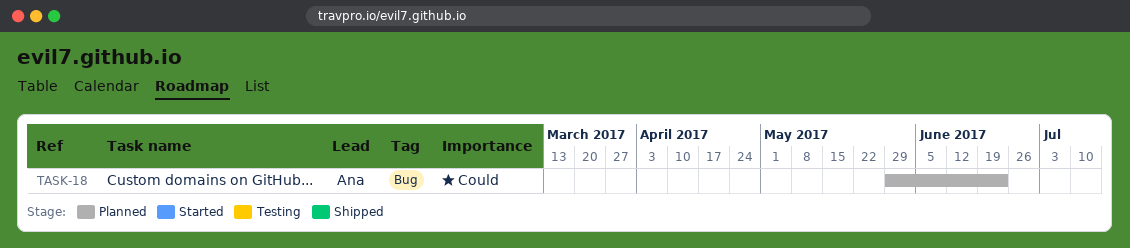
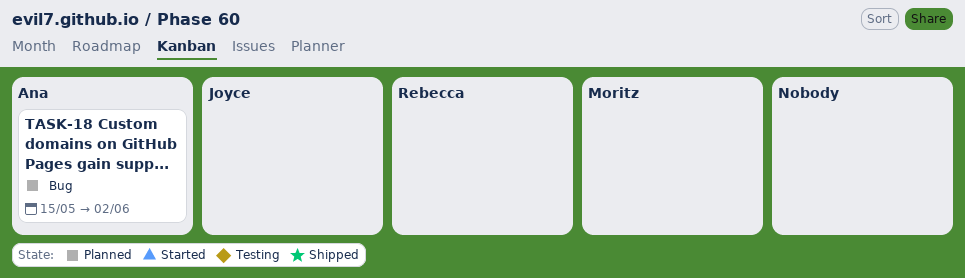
TASK-18, start: May 29 -> May 15
TASK-18, due: Jun 23 -> Jun 2

